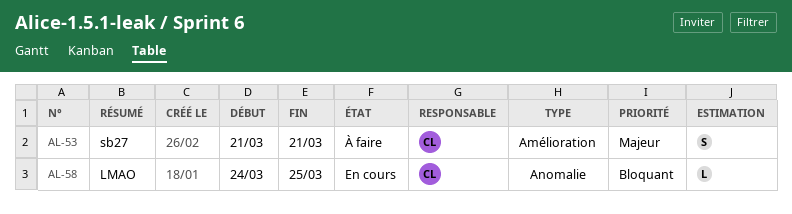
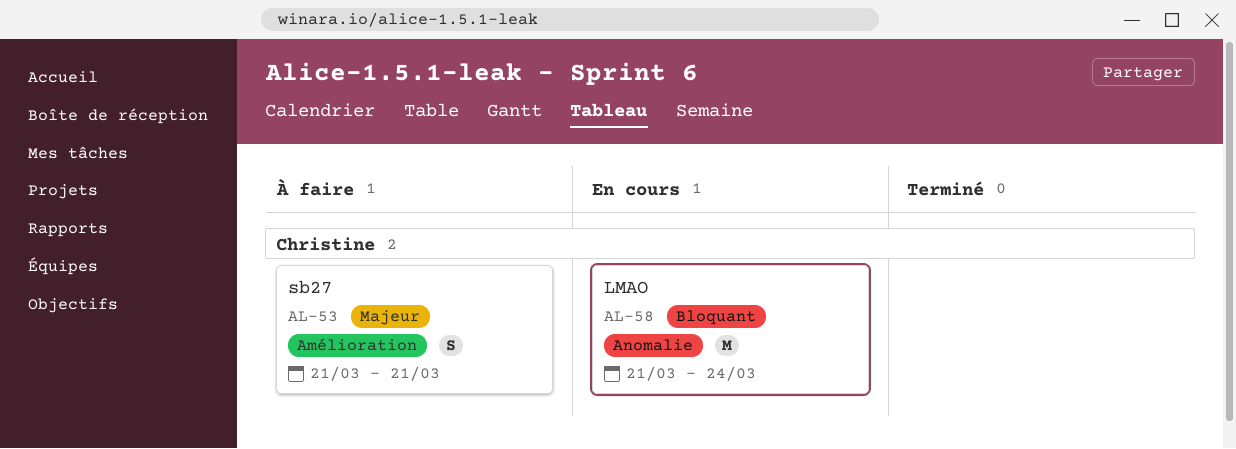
AL-58, estimate: L -> M
AL-58, start: Mar 24 -> Mar 21
AL-58, due: Mar 25 -> Mar 24

